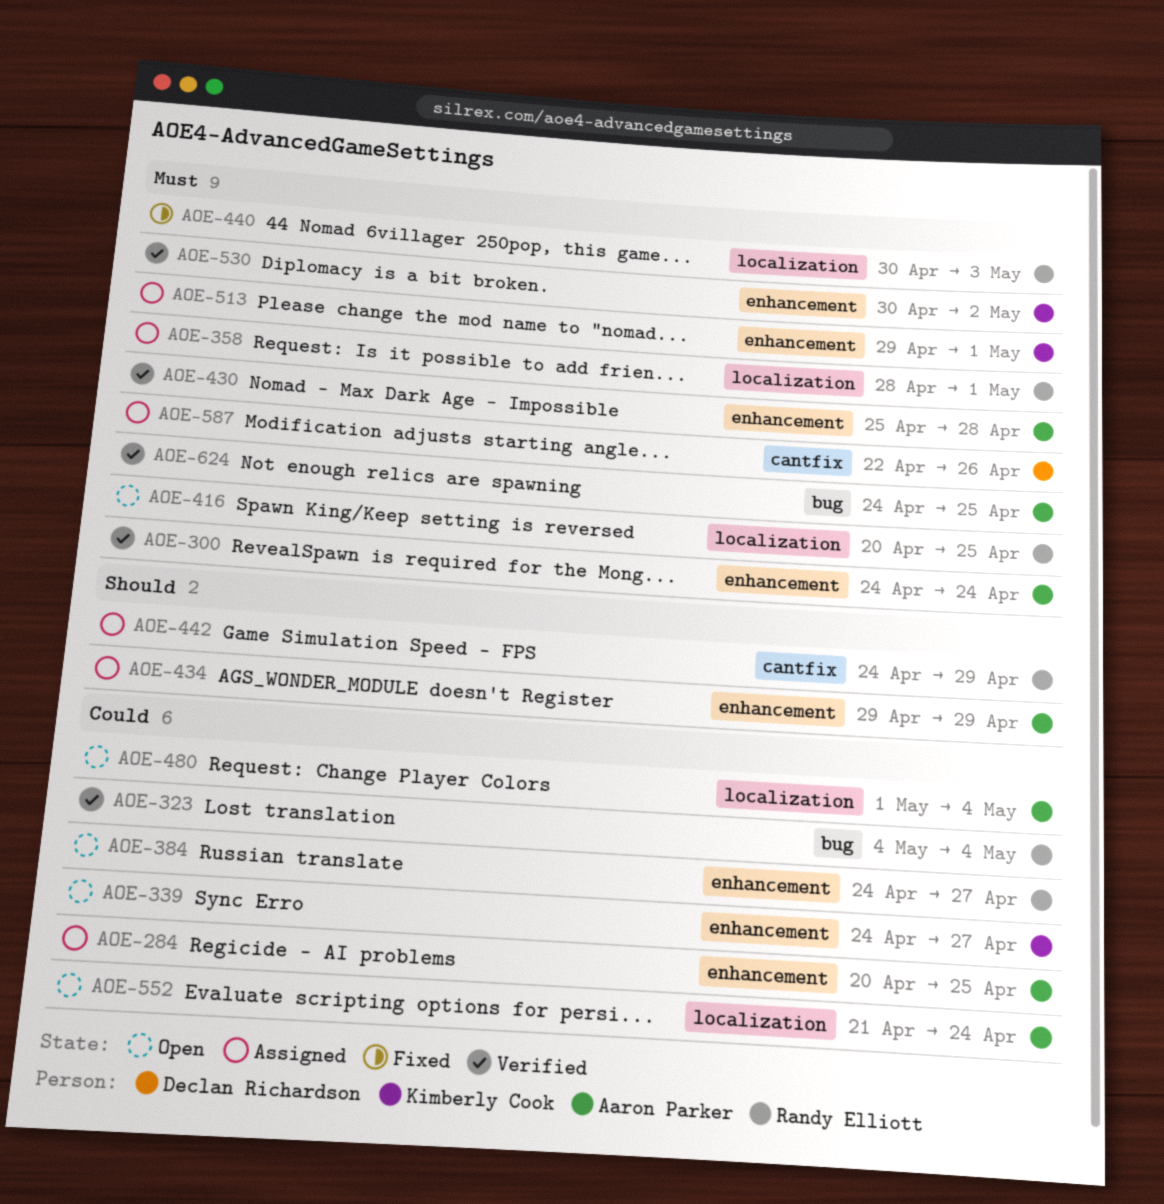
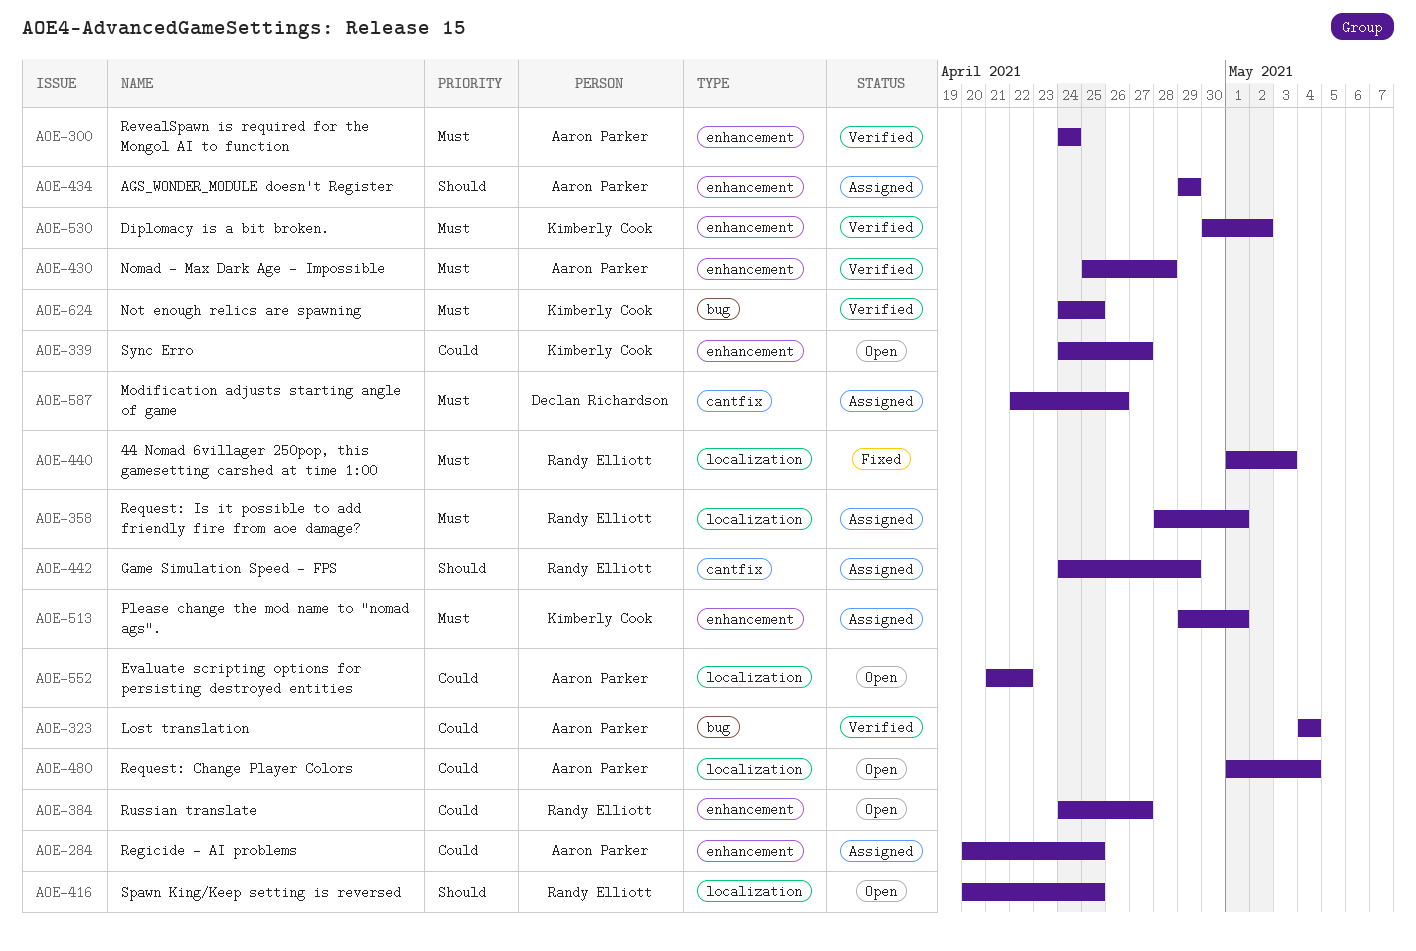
AOE-323, owner: Randy Elliott -> Aaron Parker
AOE-416, priority: Must -> Should
AOE-440, start: Apr 30 -> May 1
AOE-552, due: Apr 24 -> Apr 22
AOE-624, owner: Aaron Parker -> Kimberly Cook

